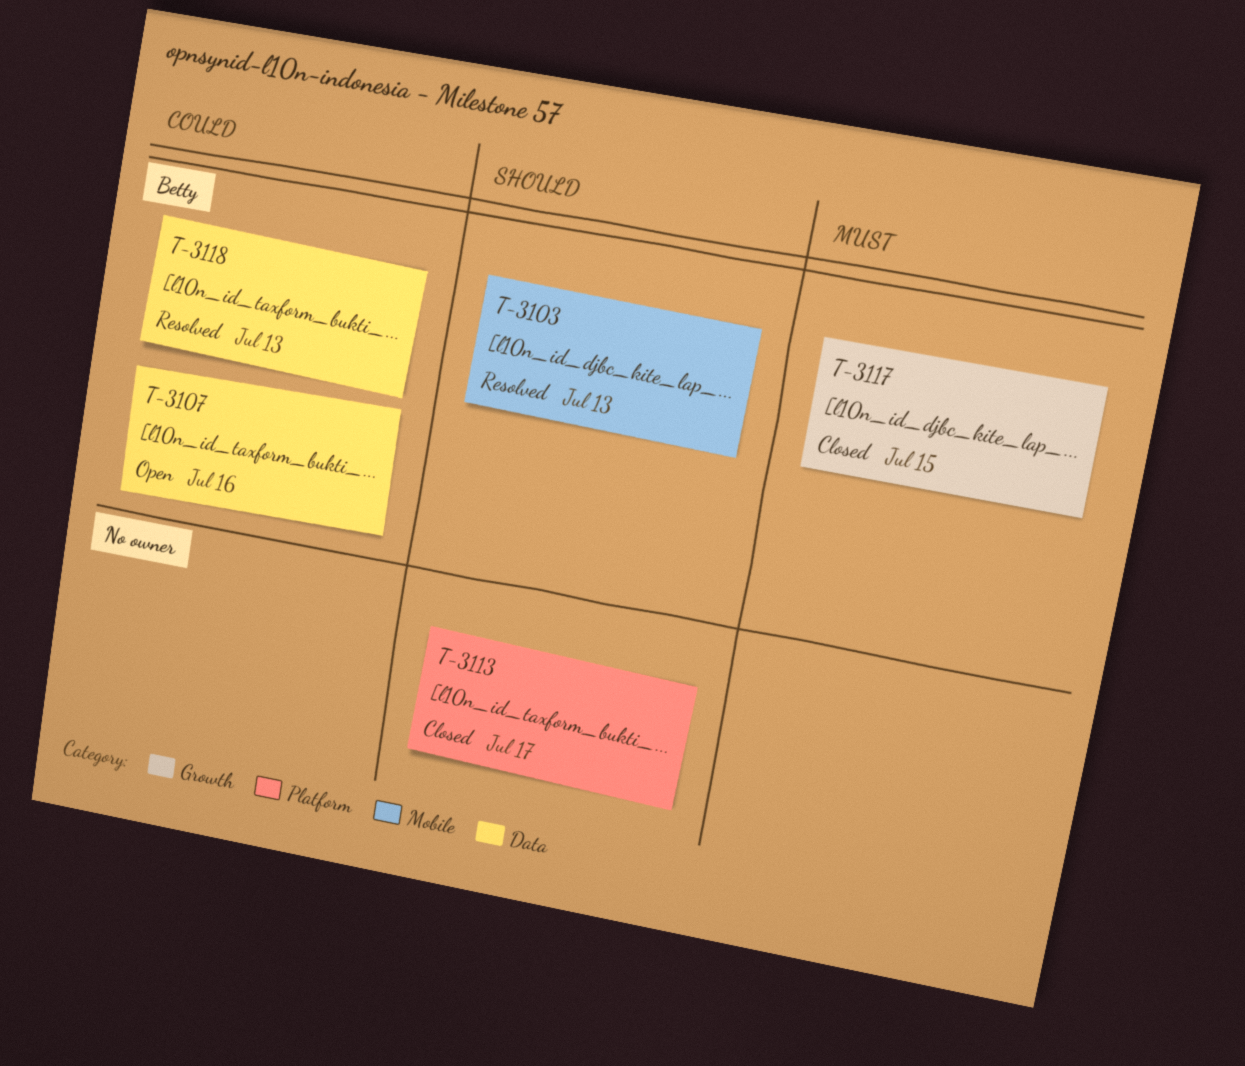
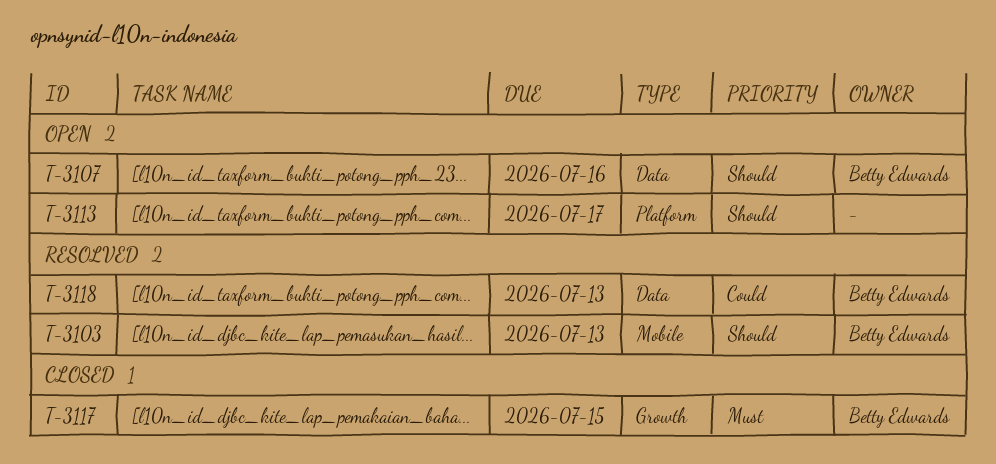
T-3107, priority: Could -> Should
T-3113, status: Closed -> Open

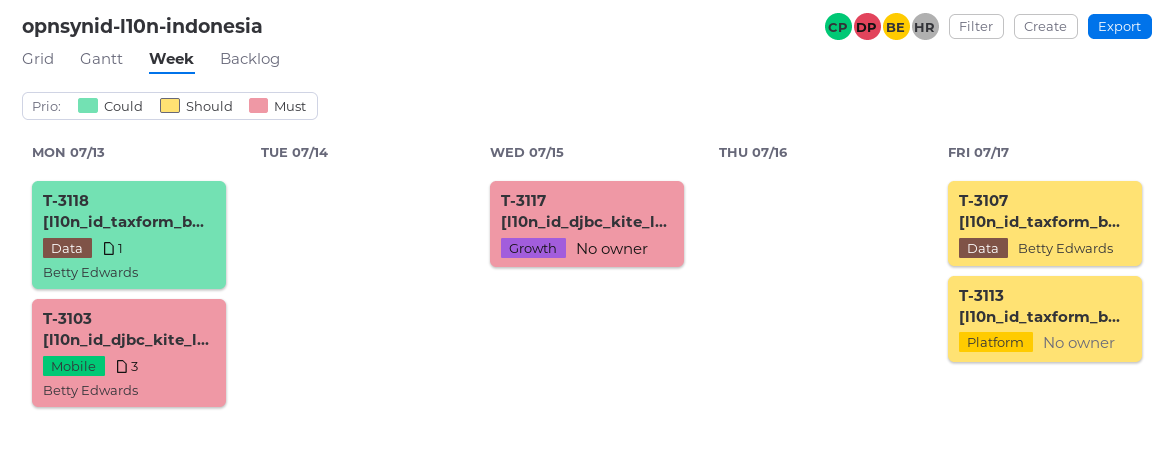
T-3103, priority: Should -> Must
T-3107, due: Jul 16 -> Jul 17
T-3117, owner: Betty Edwards -> none

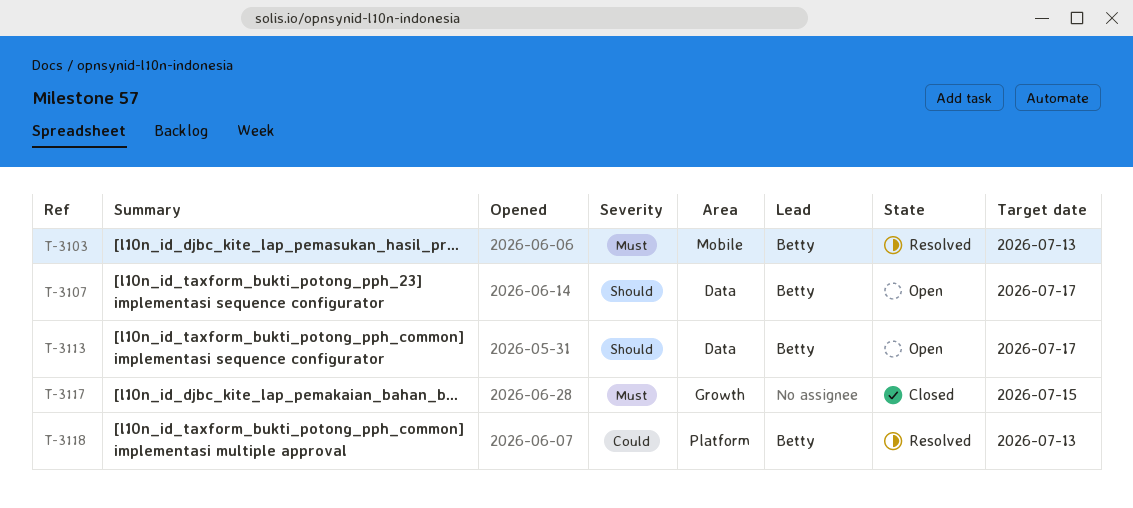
T-3113, owner: none -> Betty Edwards
T-3113, label: Platform -> Data
T-3118, label: Data -> Platform

